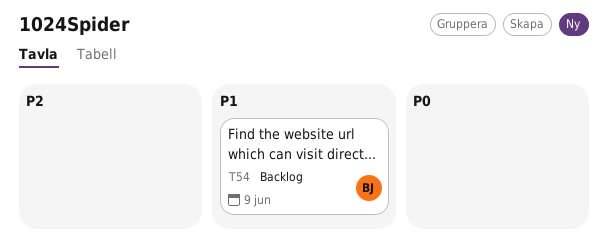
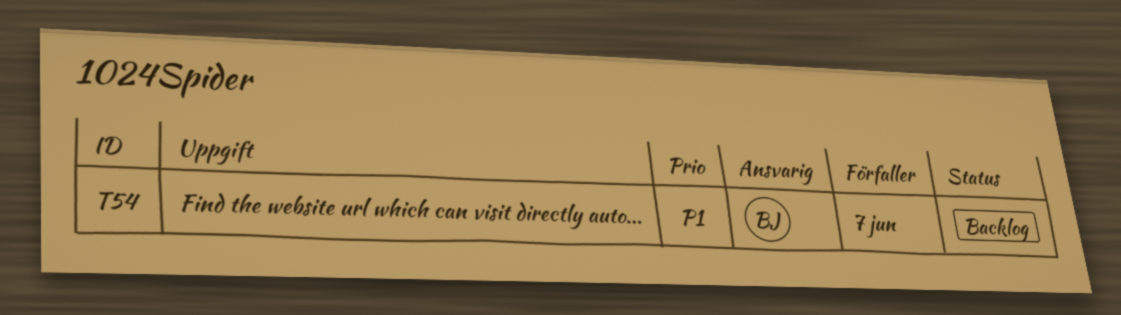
T54, due: Jun 9 -> Jun 7

